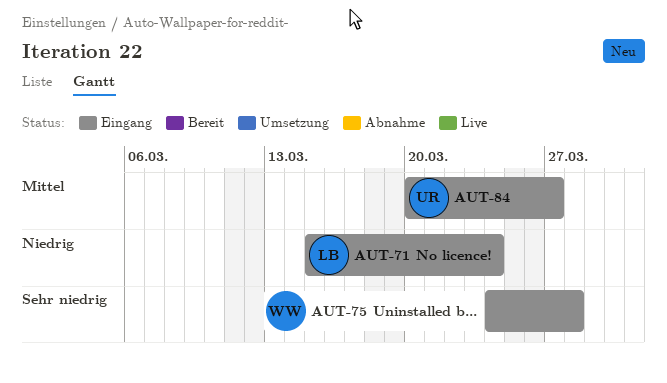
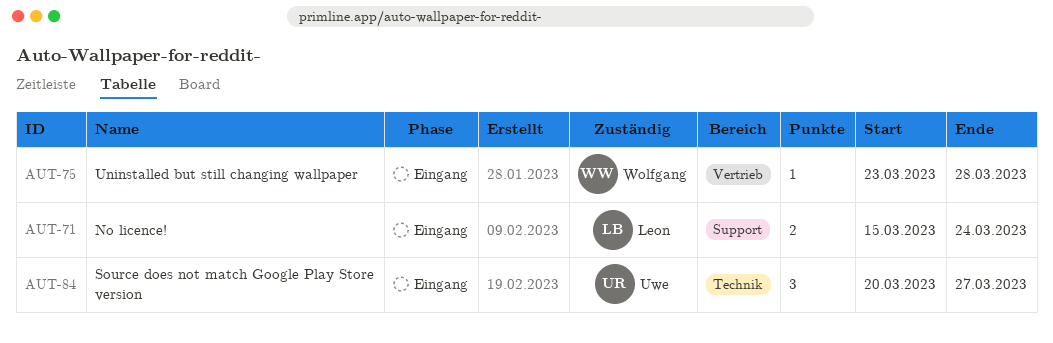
AUT-75, start: Mar 24 -> Mar 23

